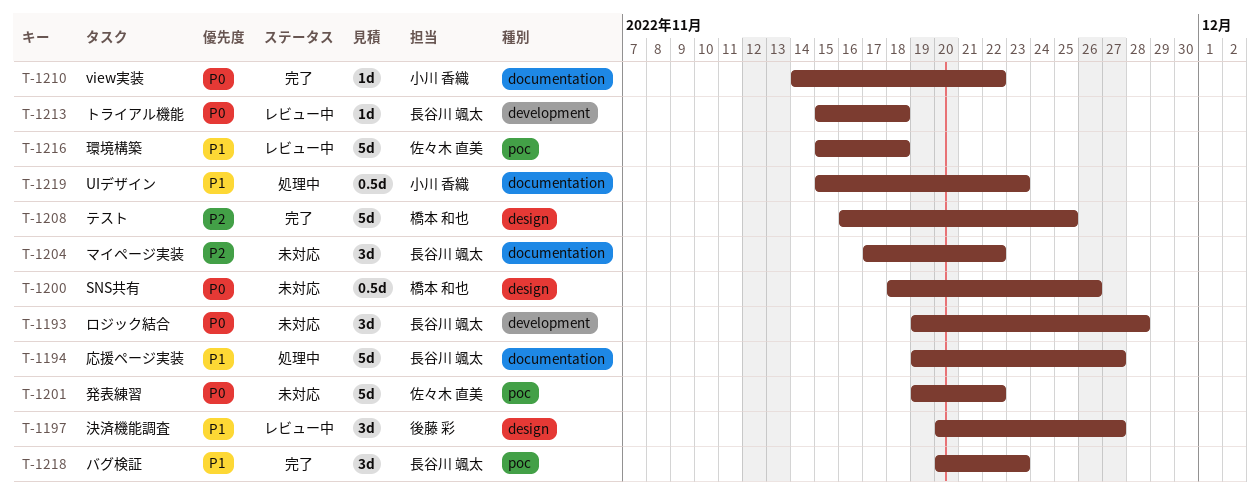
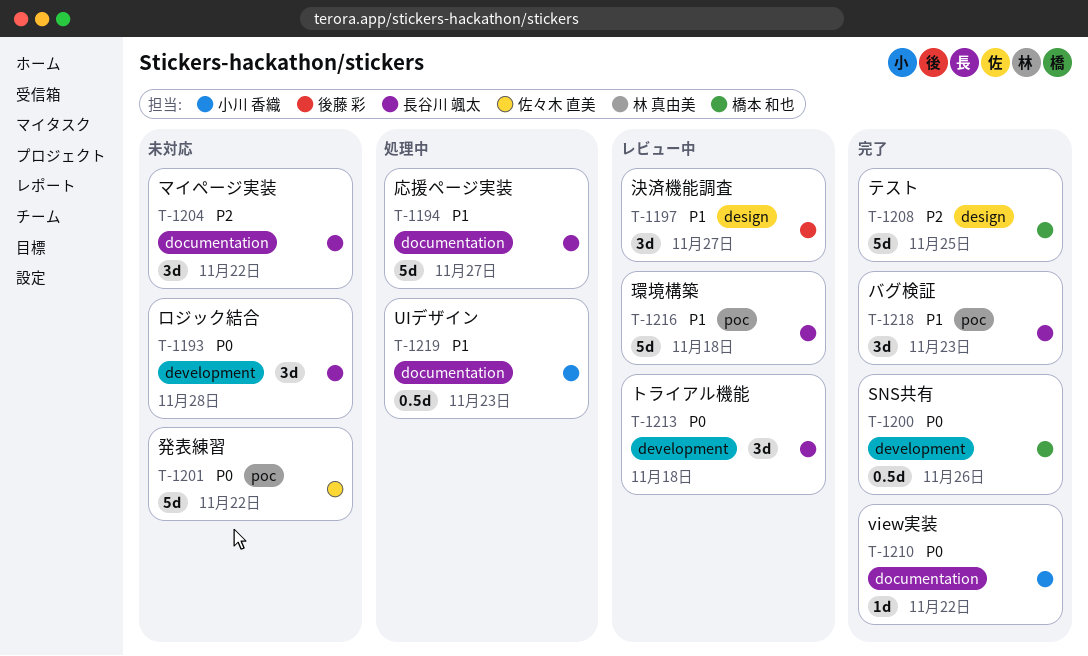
T-1200, status: 未対応 -> 完了
T-1200, label: design -> development
T-1213, estimate: 1d -> 3d
T-1216, owner: 佐々木 直美 -> 長谷川 颯太

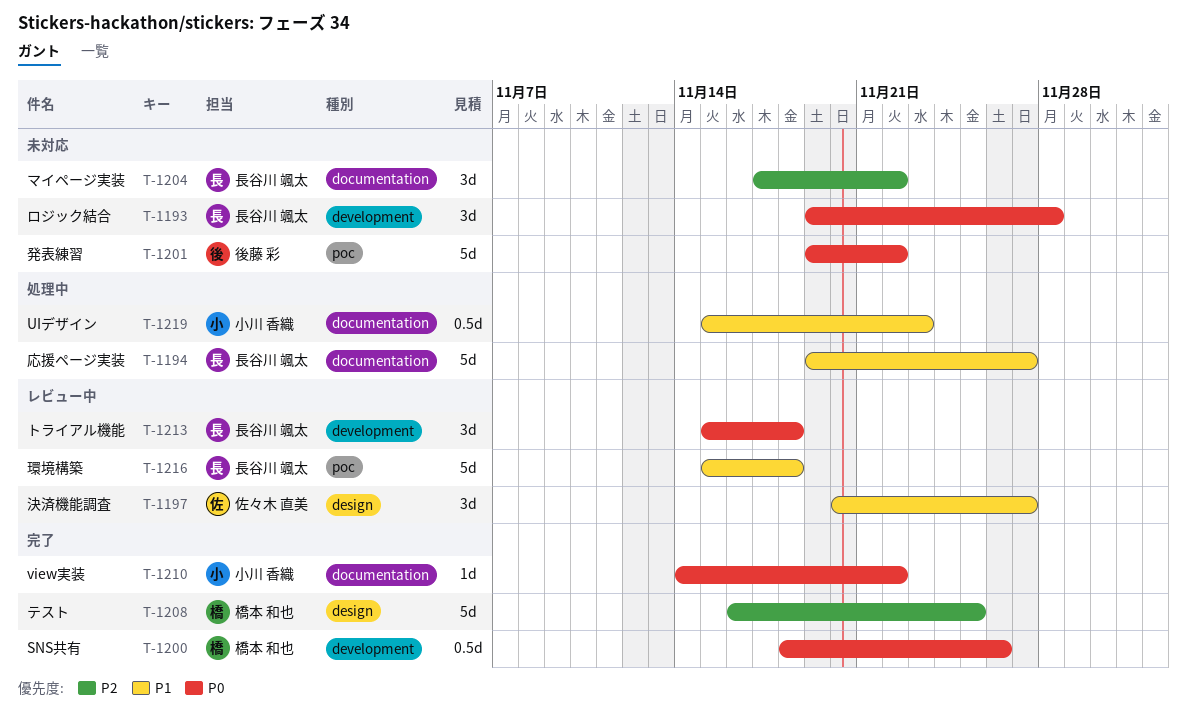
T-1197, owner: 後藤 彩 -> 佐々木 直美
T-1201, owner: 佐々木 直美 -> 後藤 彩
T-1218: present -> none

